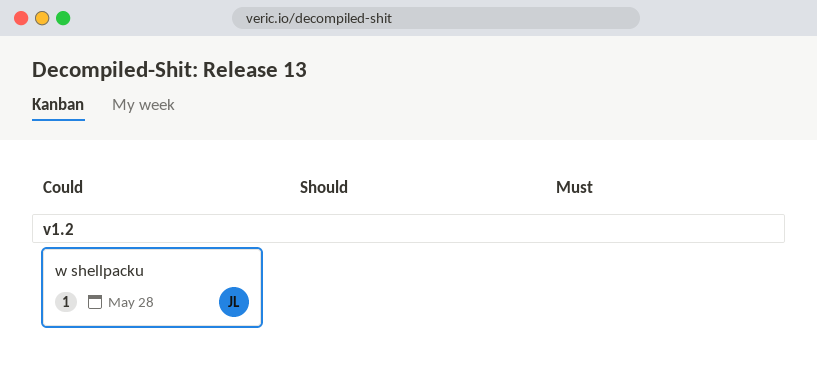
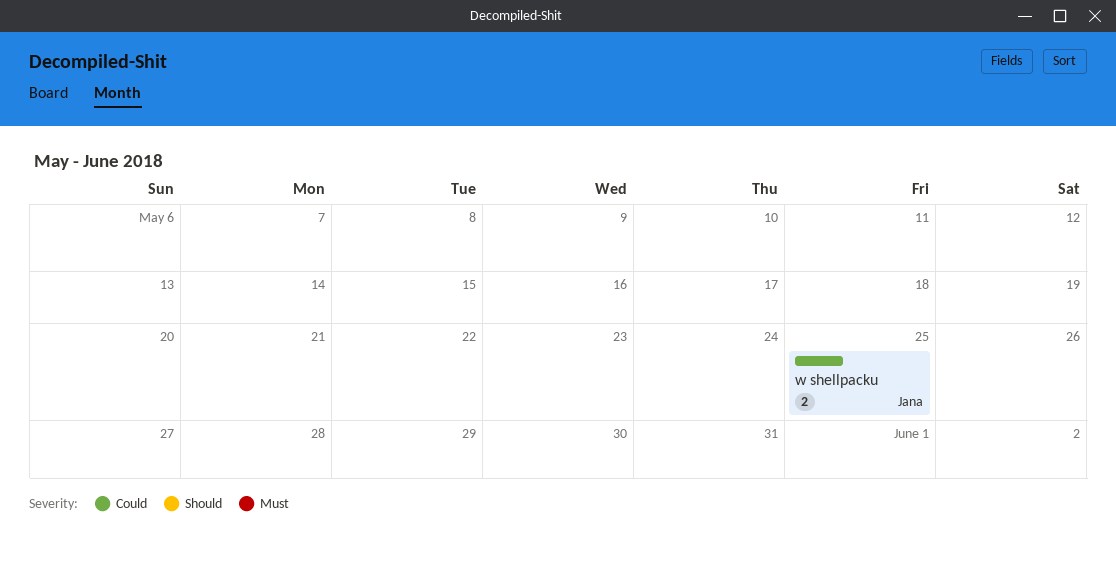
w shellpacku, estimate: 1 -> 2
w shellpacku, due: May 28 -> May 25

